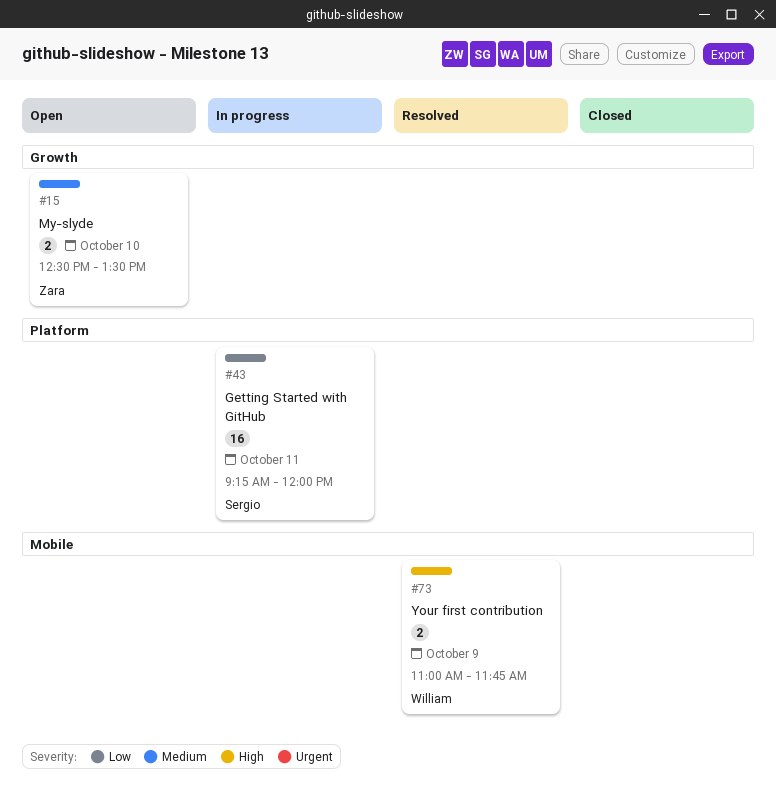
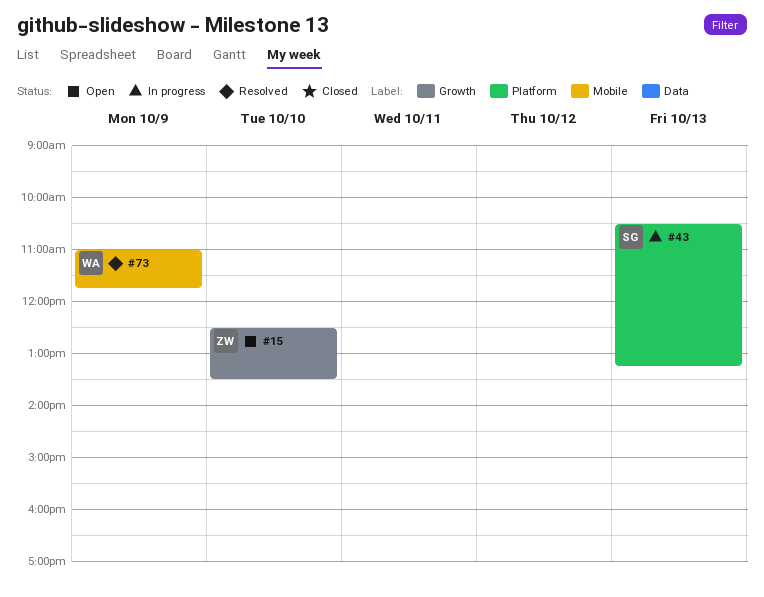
#43, day: Oct 11 -> Oct 13
#43, begins: 09:15 -> 10:30
#43, ends: 12:00 -> 13:15

